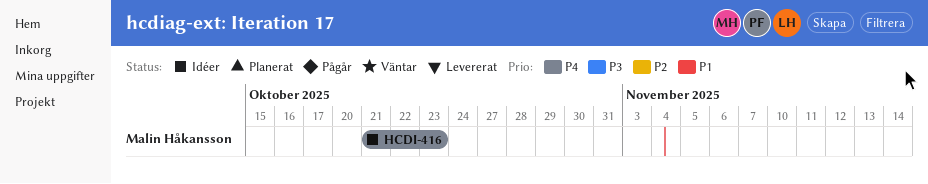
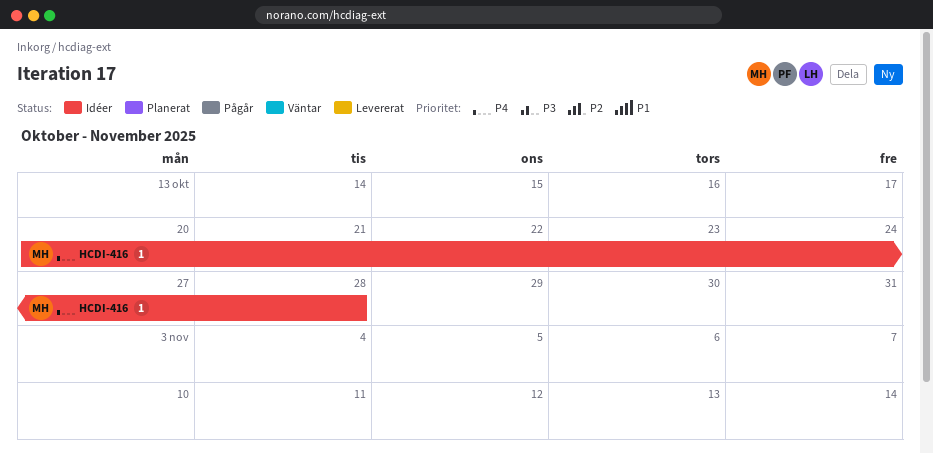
HCDI-416, start: Oct 21 -> Oct 20
HCDI-416, due: Oct 23 -> Oct 28

